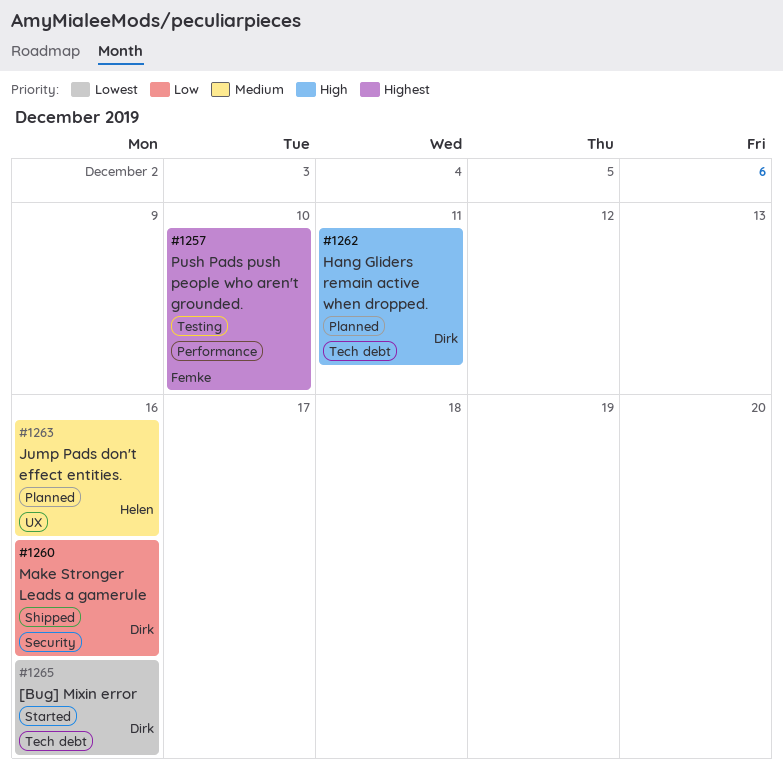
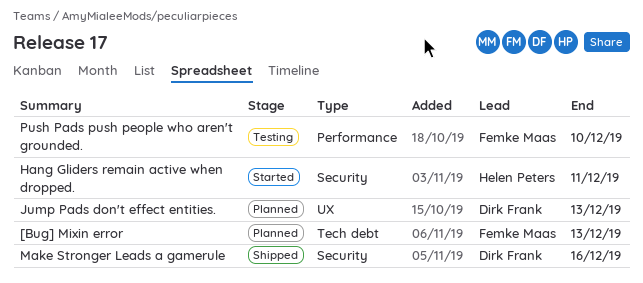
[Bug] Mixin error, status: Started -> Planned
[Bug] Mixin error, owner: Dirk Frank -> Femke Maas
[Bug] Mixin error, due: Dec 16 -> Dec 13
Hang Gliders remain active when dropped., status: Planned -> Started
Hang Gliders remain active when dropped., owner: Dirk Frank -> Helen Peters
Hang Gliders remain active when dropped., label: Tech debt -> Security
Jump Pads don't effect entities., owner: Helen Peters -> Dirk Frank
Jump Pads don't effect entities., due: Dec 16 -> Dec 13

